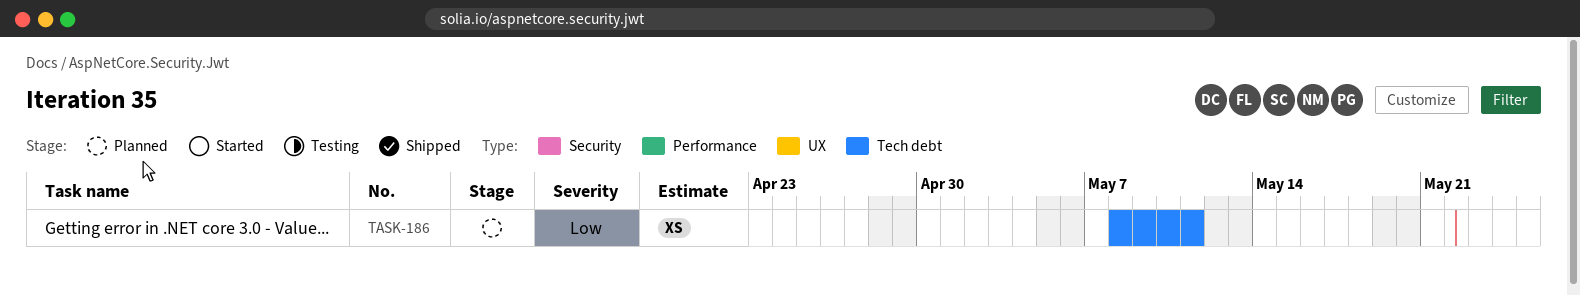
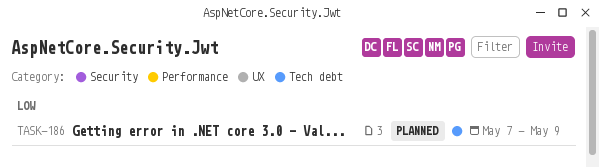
TASK-186, start: May 8 -> May 7
TASK-186, due: May 11 -> May 9

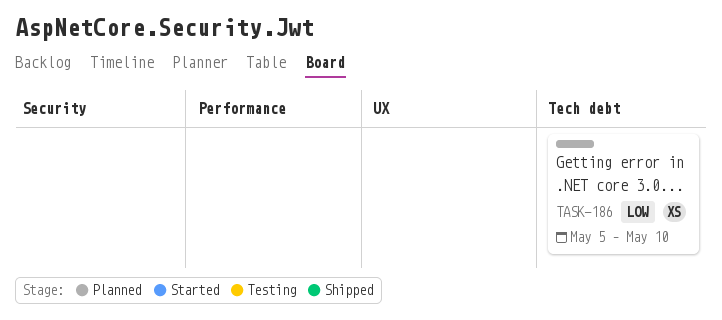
TASK-186, start: May 7 -> May 5
TASK-186, due: May 9 -> May 10

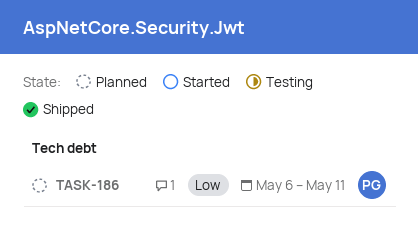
TASK-186, start: May 5 -> May 6
TASK-186, due: May 10 -> May 11

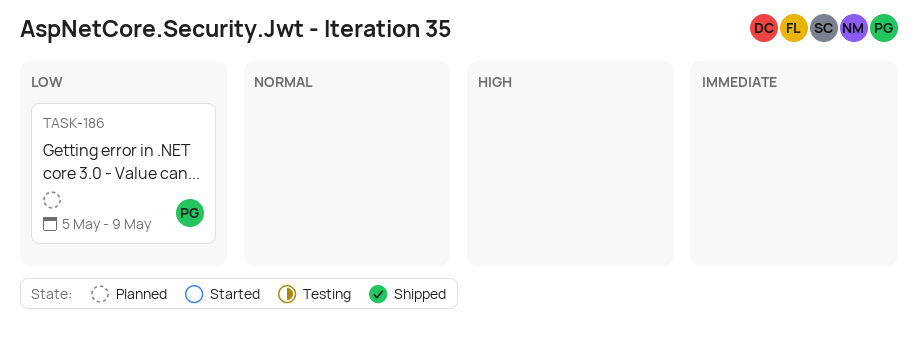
TASK-186, start: May 6 -> May 5
TASK-186, due: May 11 -> May 9

